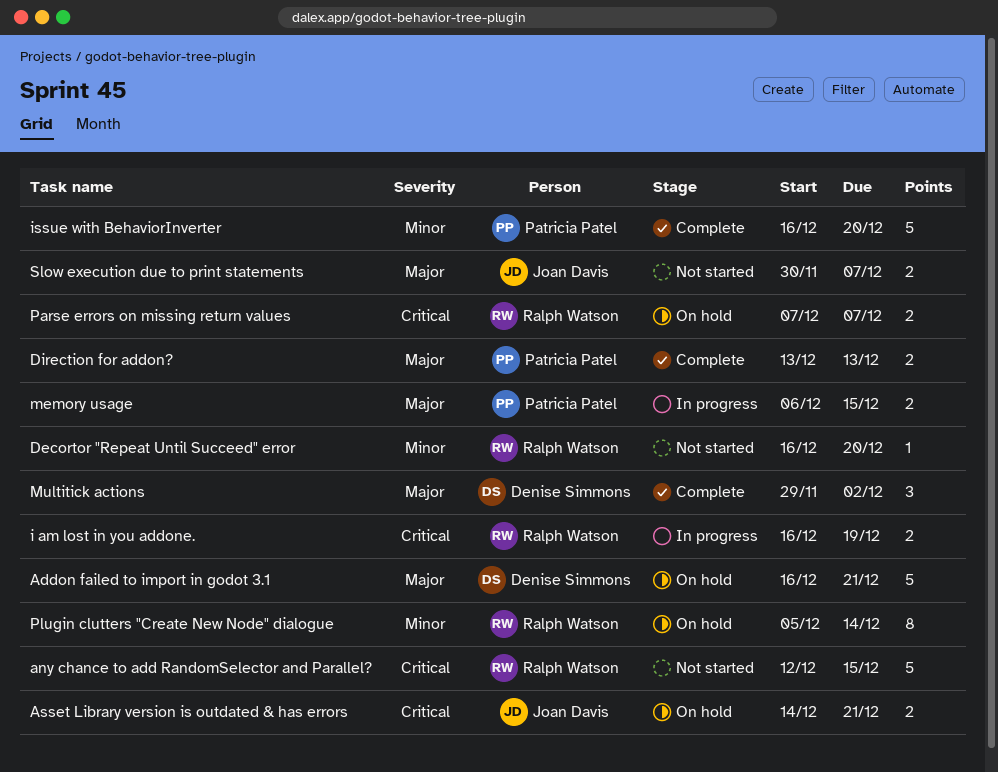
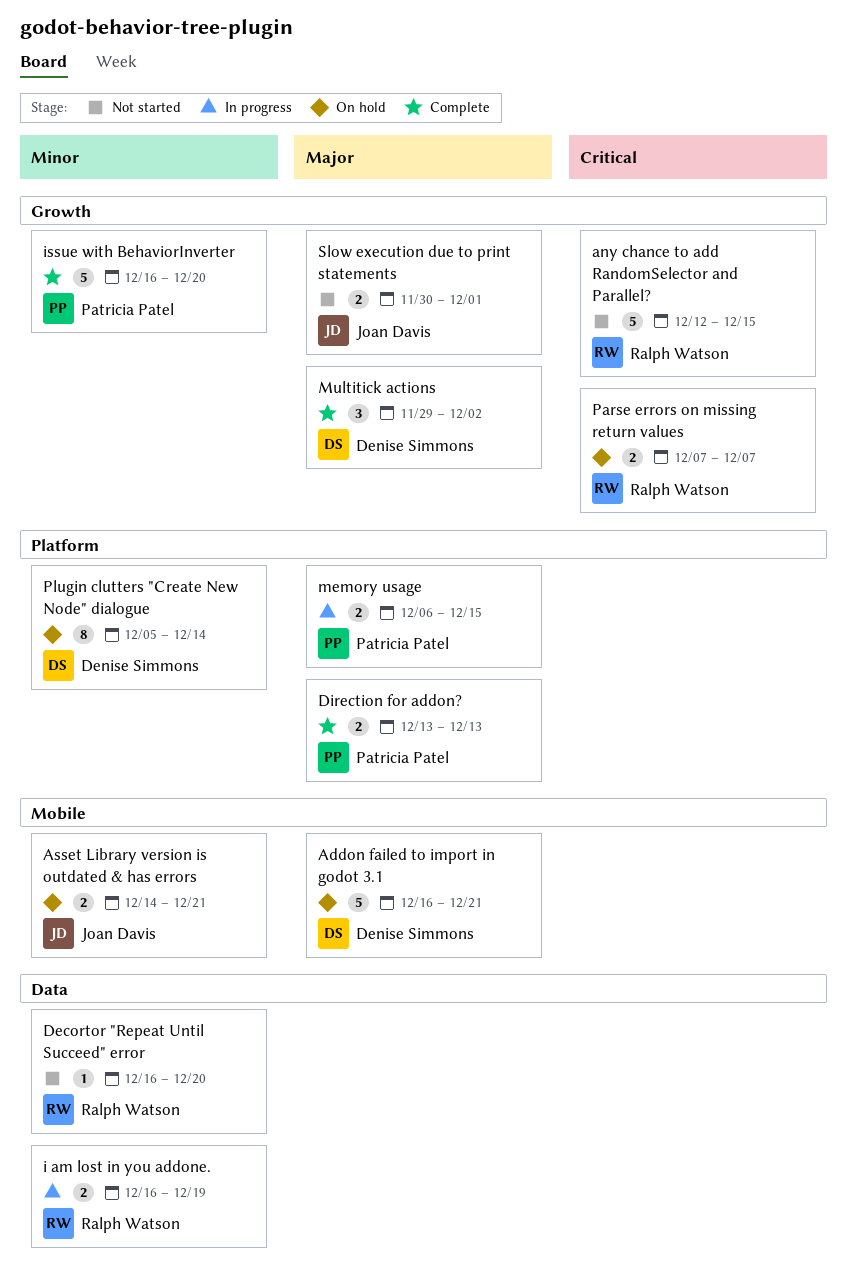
Asset Library version is outdated & has errors, priority: Critical -> Minor
i am lost in you addone., priority: Critical -> Minor
Plugin clutters "Create New Node" dialogue, owner: Ralph Watson -> Denise Simmons
Slow execution due to print statements, due: Dec 7 -> Dec 1

